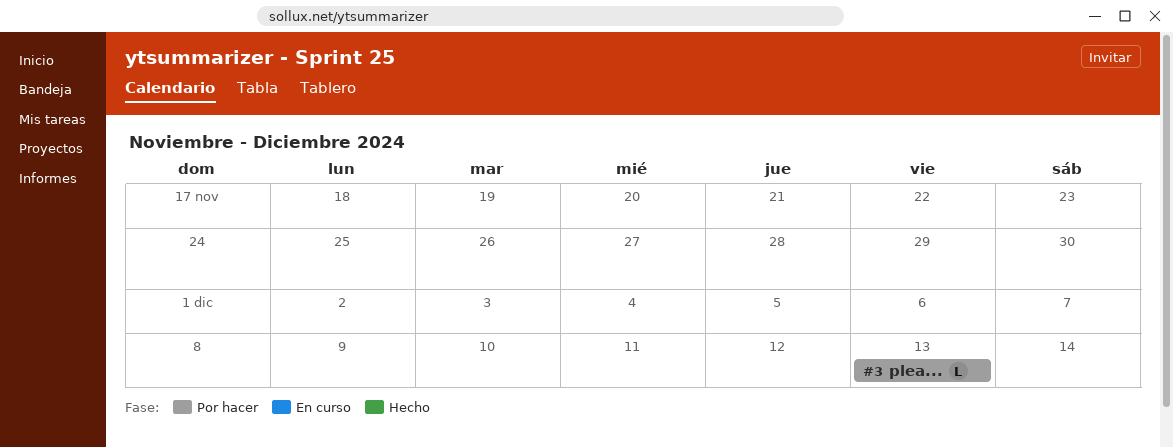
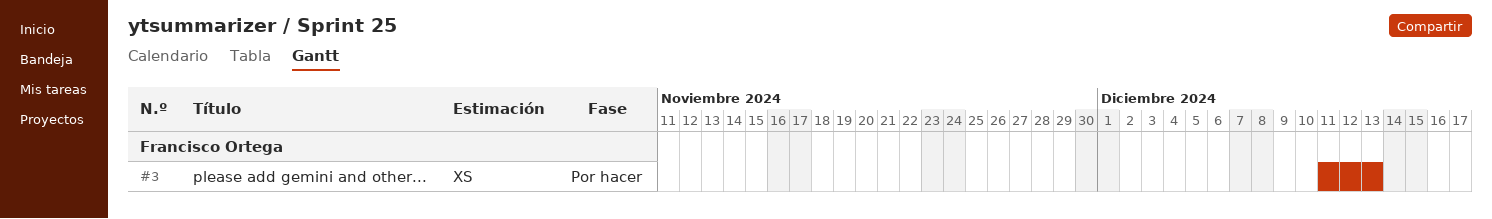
#3, estimate: L -> XS
#3, start: Dec 13 -> Dec 11

